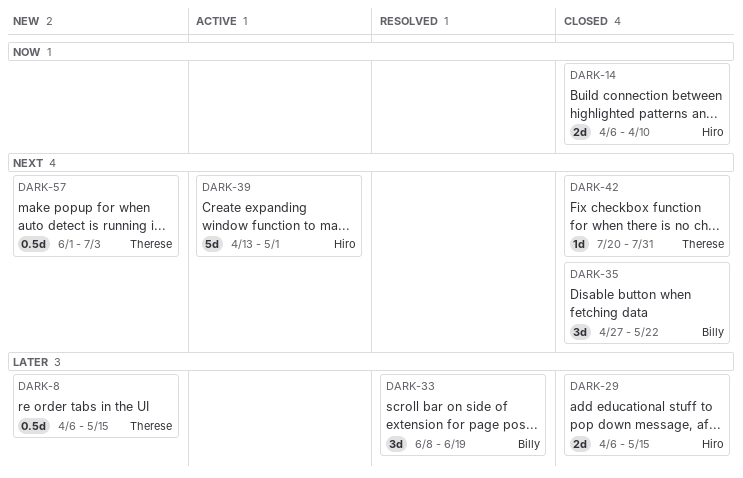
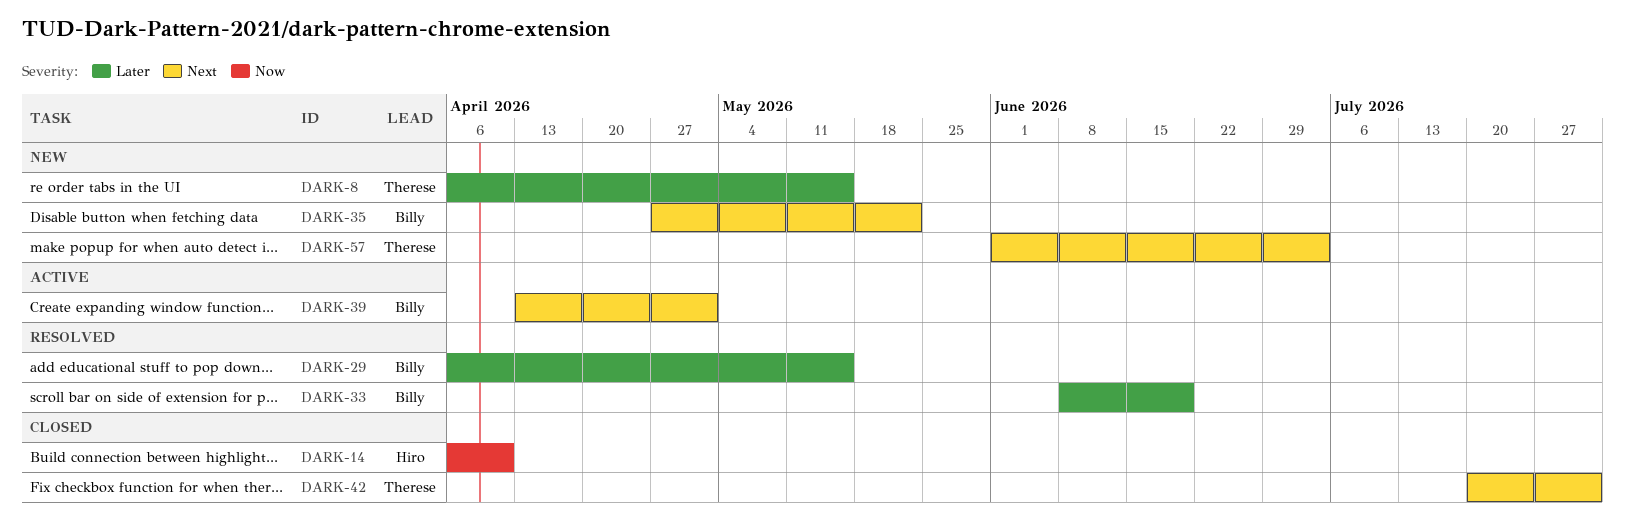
DARK-29, status: Closed -> Resolved
DARK-29, owner: Hiro -> Billy
DARK-35, status: Closed -> New
DARK-39, owner: Hiro -> Billy

